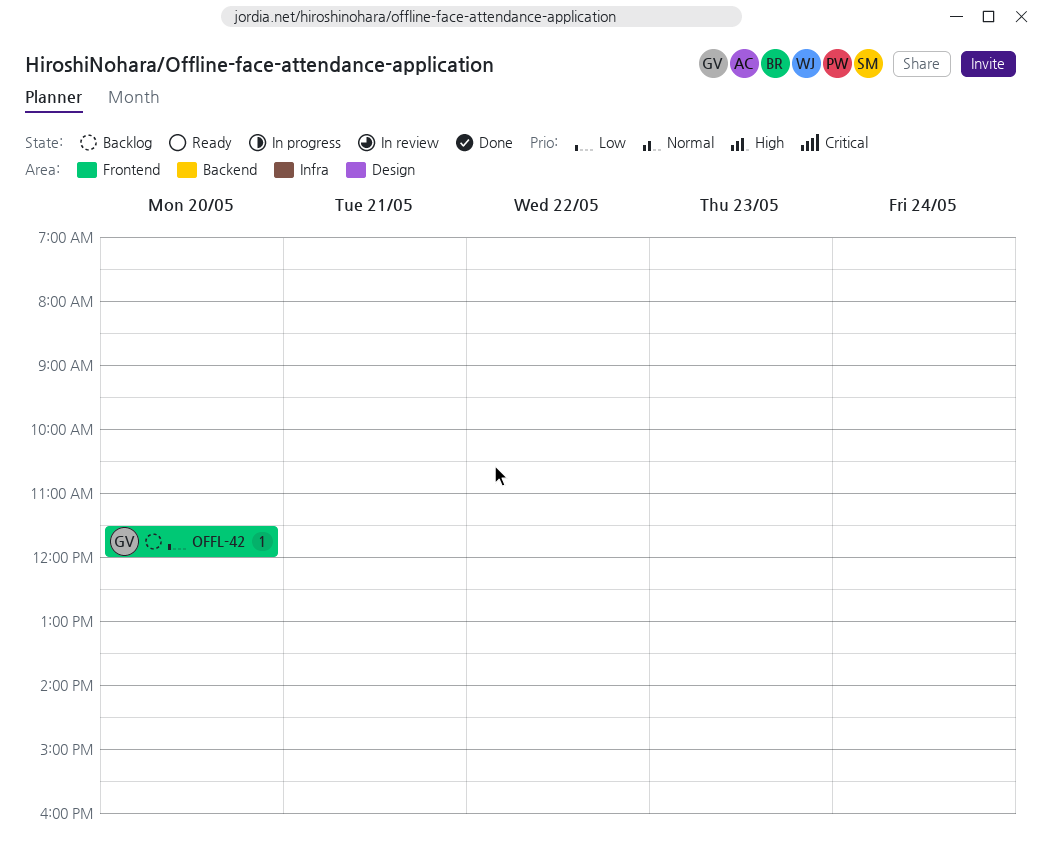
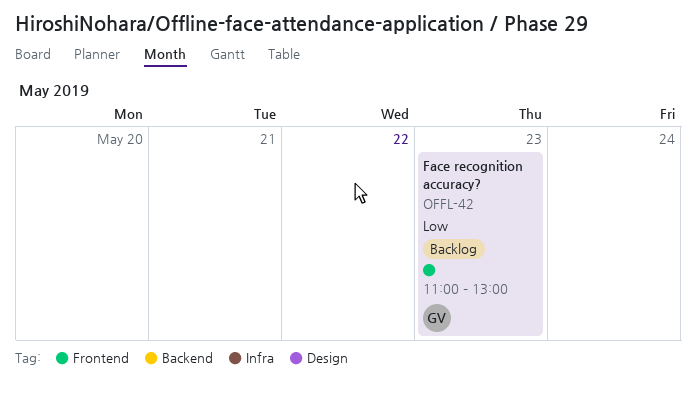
OFFL-42, day: May 20 -> May 23
OFFL-42, begins: 11:30 -> 11:00
OFFL-42, ends: 12:00 -> 13:00

